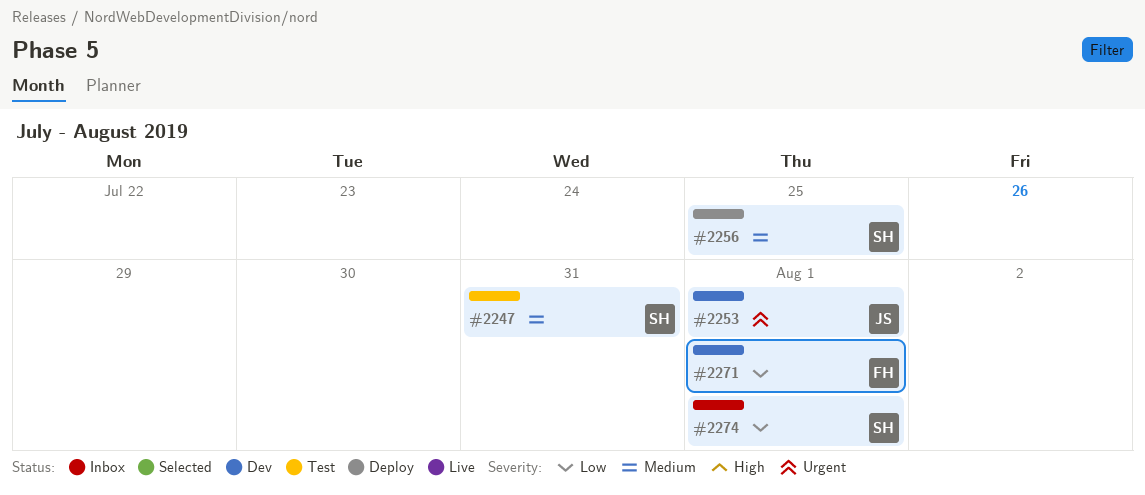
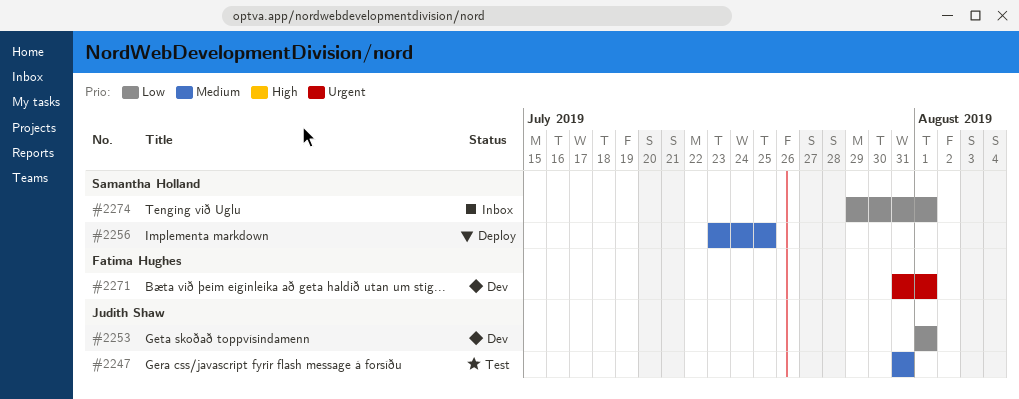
#2247, owner: Samantha Holland -> Judith Shaw
#2253, priority: Urgent -> Low
#2271, priority: Low -> Urgent

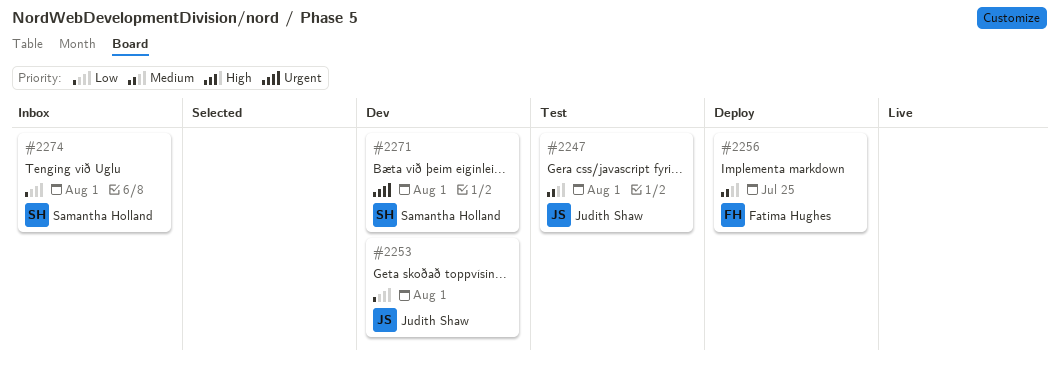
#2247, due: Jul 31 -> Aug 1
#2256, owner: Samantha Holland -> Fatima Hughes
#2271, owner: Fatima Hughes -> Samantha Holland

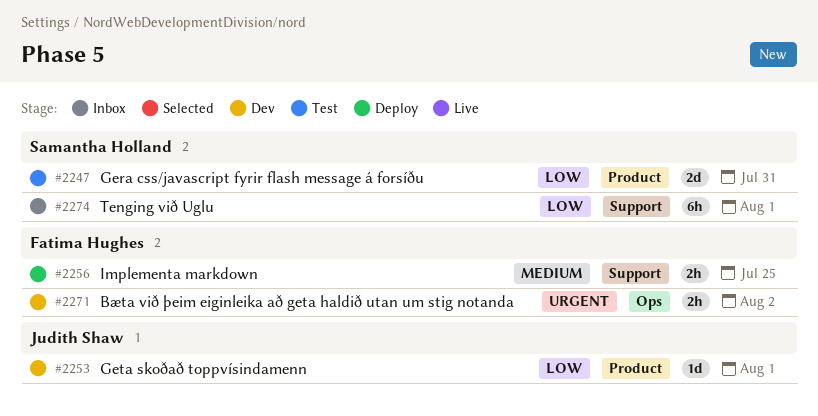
#2247, owner: Judith Shaw -> Samantha Holland
#2247, priority: Medium -> Low
#2247, due: Aug 1 -> Jul 31
#2271, owner: Samantha Holland -> Fatima Hughes
#2271, due: Aug 1 -> Aug 2

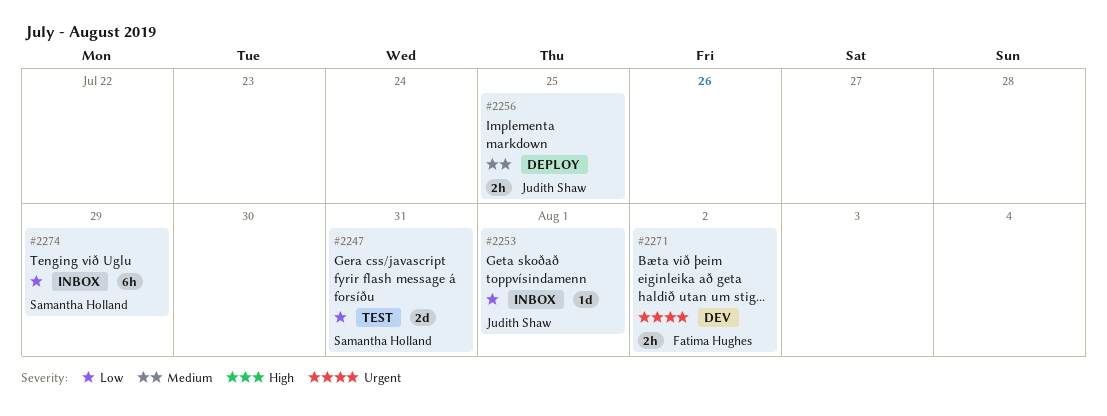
#2253, status: Dev -> Inbox
#2256, owner: Fatima Hughes -> Judith Shaw
#2274, due: Aug 1 -> Jul 29

